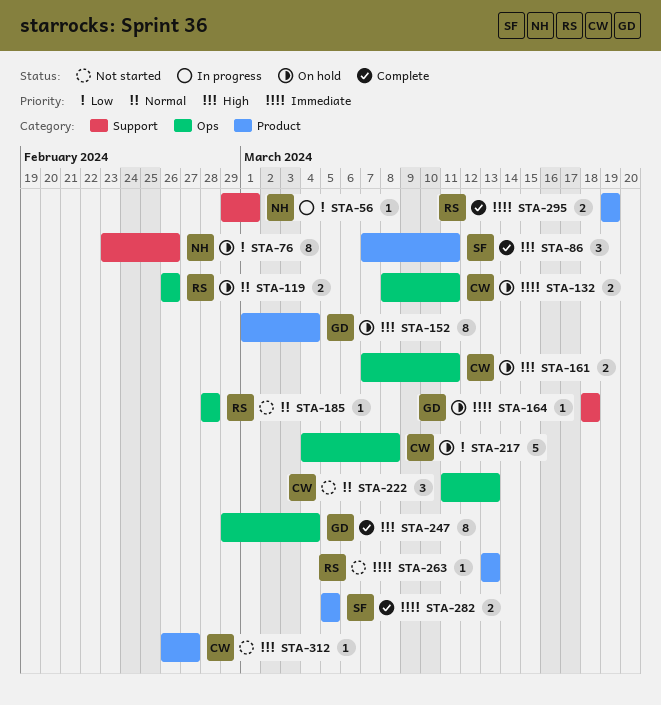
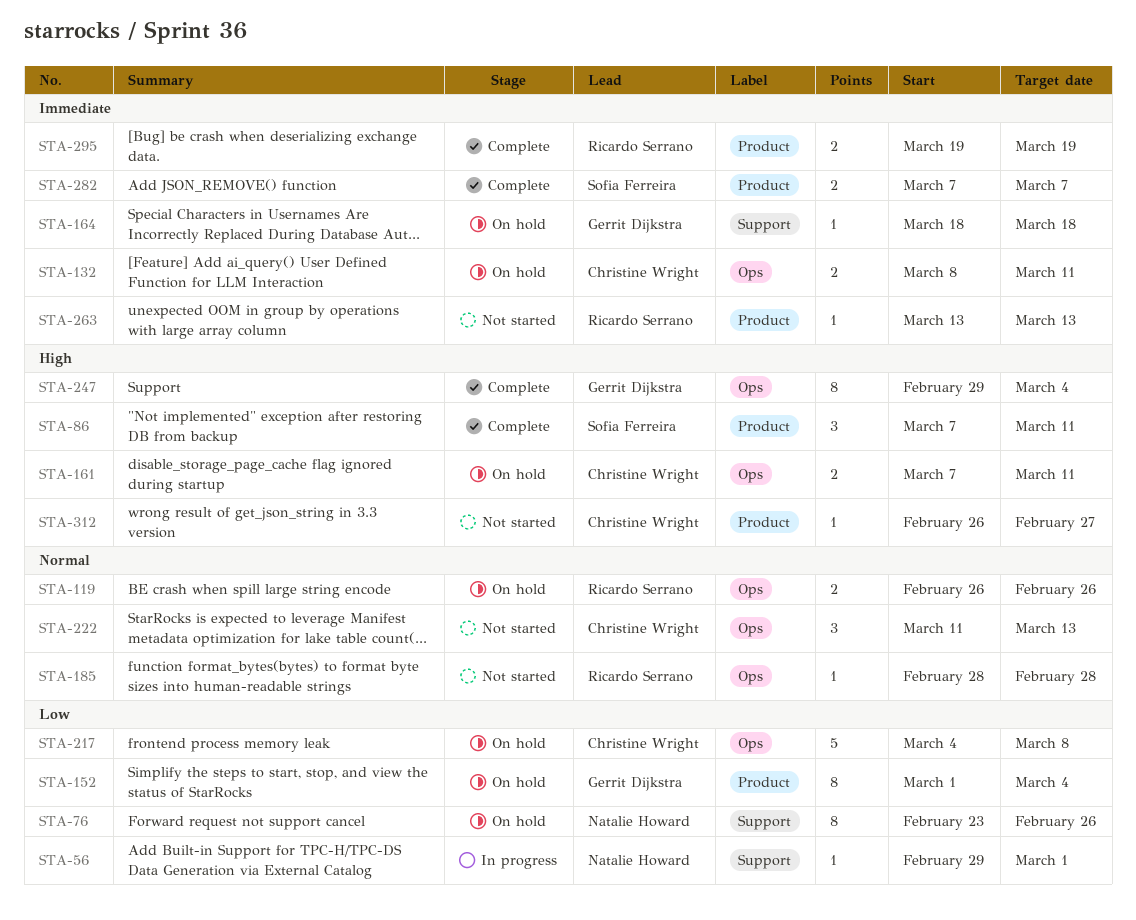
STA-152, priority: High -> Low
STA-282, start: Mar 5 -> Mar 7
STA-282, due: Mar 5 -> Mar 7

